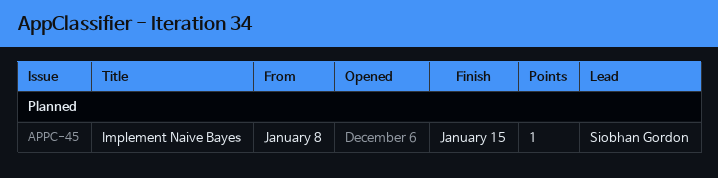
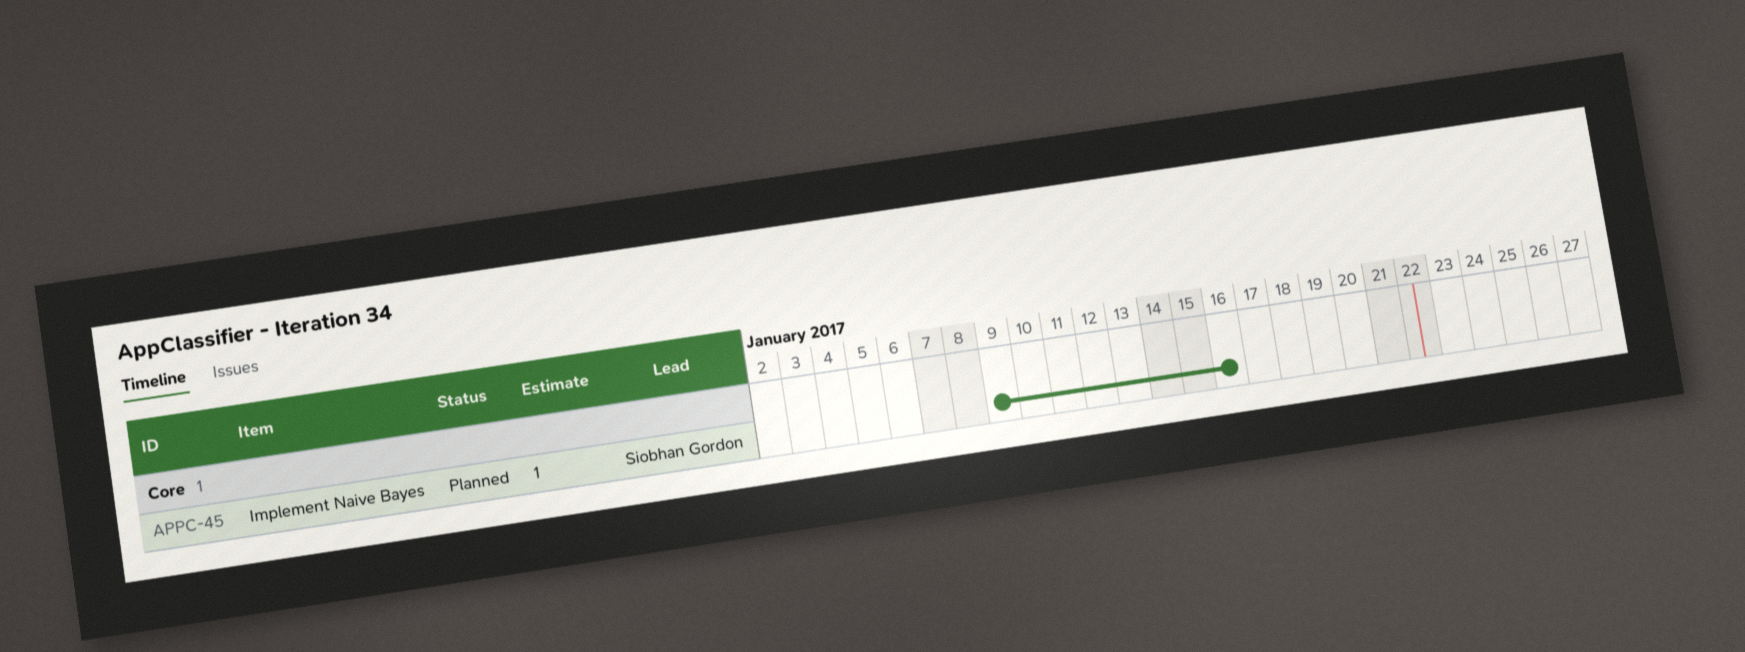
APPC-45, start: Jan 8 -> Jan 9
APPC-45, due: Jan 15 -> Jan 16

